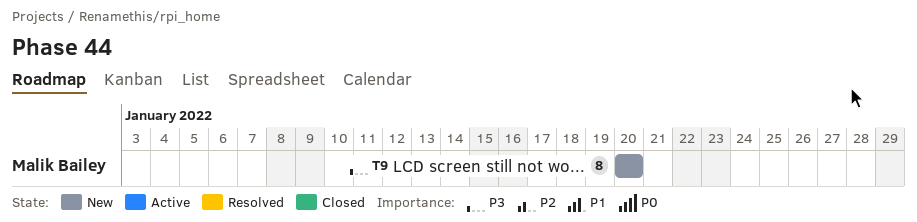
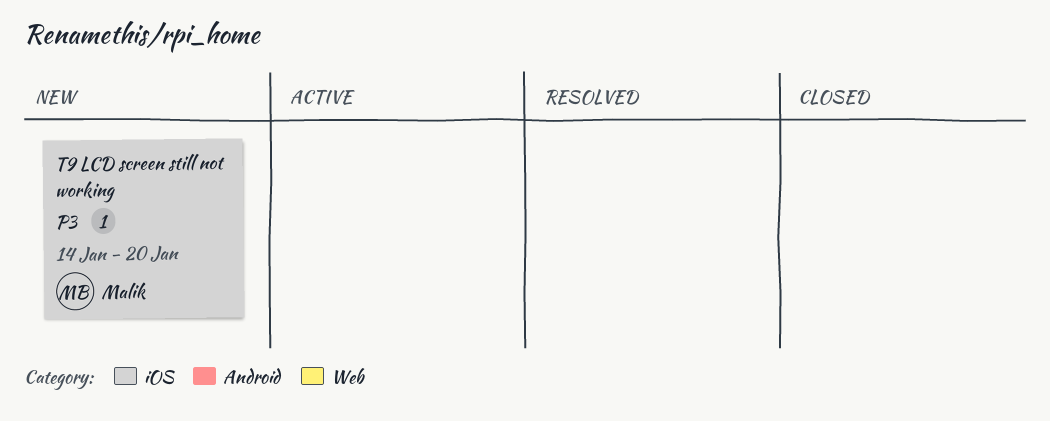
T9, estimate: 8 -> 1
T9, start: Jan 20 -> Jan 14

